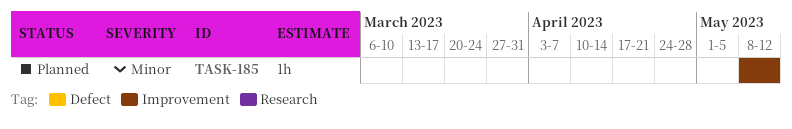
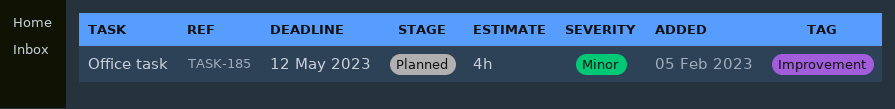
TASK-185, estimate: 1h -> 4h

